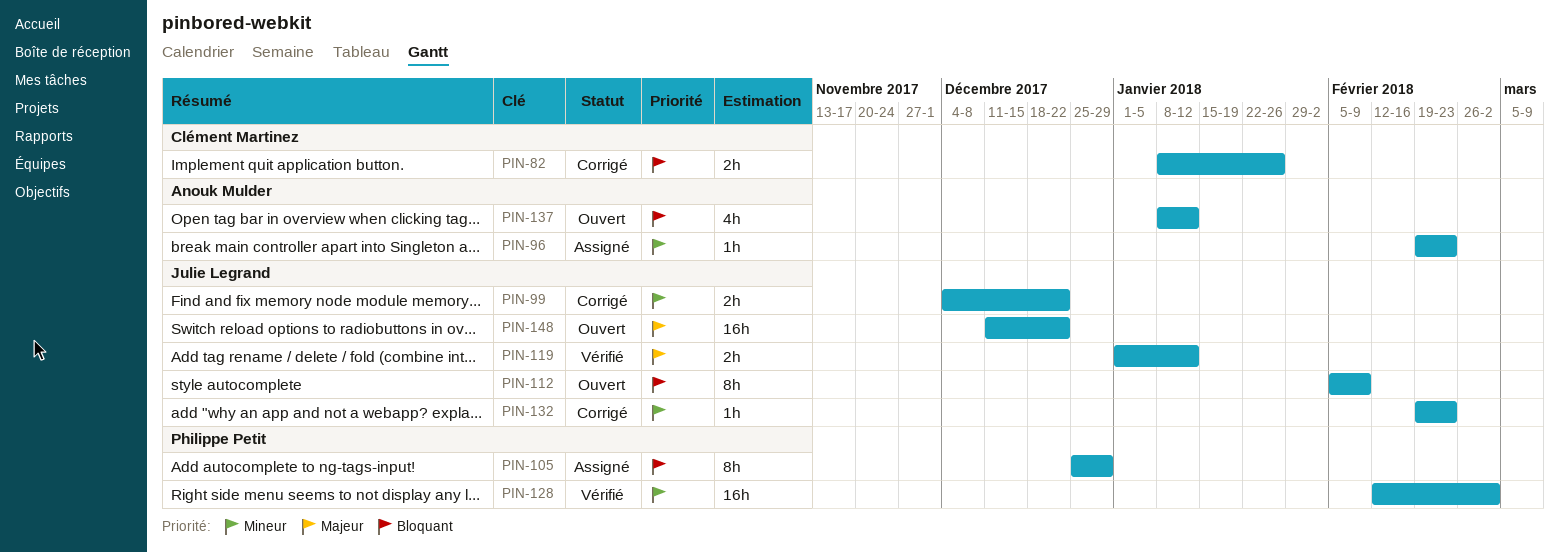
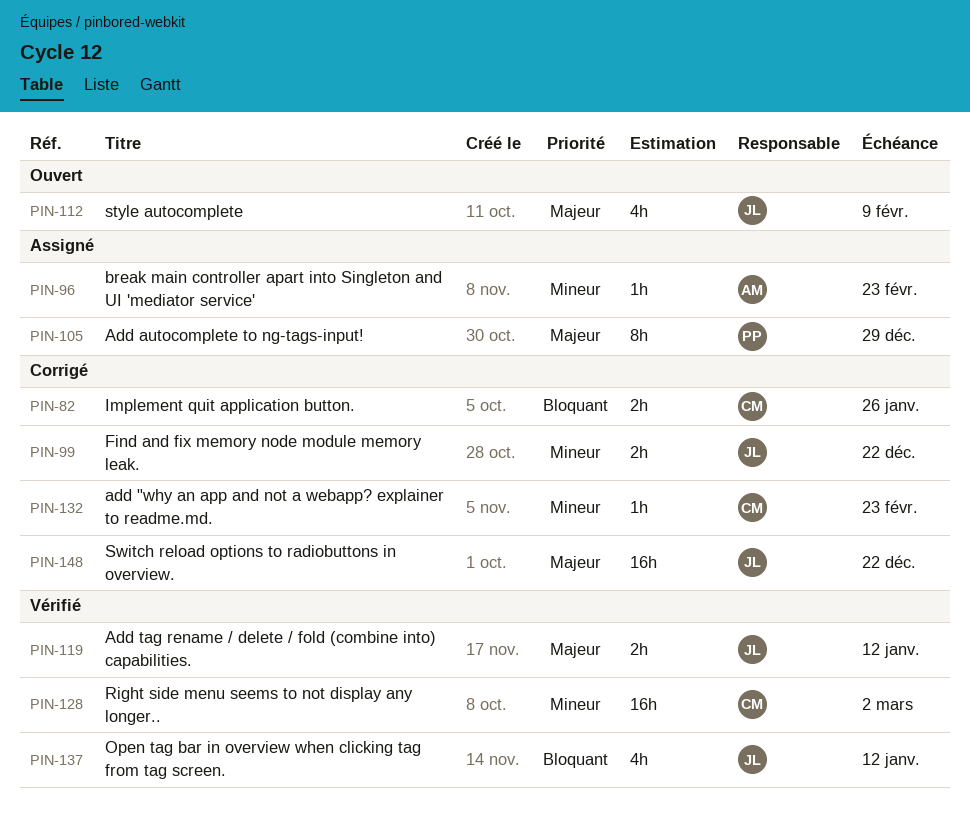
PIN-105, priority: Bloquant -> Majeur
PIN-112, priority: Bloquant -> Majeur
PIN-112, estimate: 8h -> 4h
PIN-128, owner: Philippe Petit -> Clément Martinez
PIN-132, owner: Julie Legrand -> Clément Martinez
PIN-137, status: Ouvert -> Vérifié
PIN-137, owner: Anouk Mulder -> Julie Legrand
PIN-148, status: Ouvert -> Corrigé

